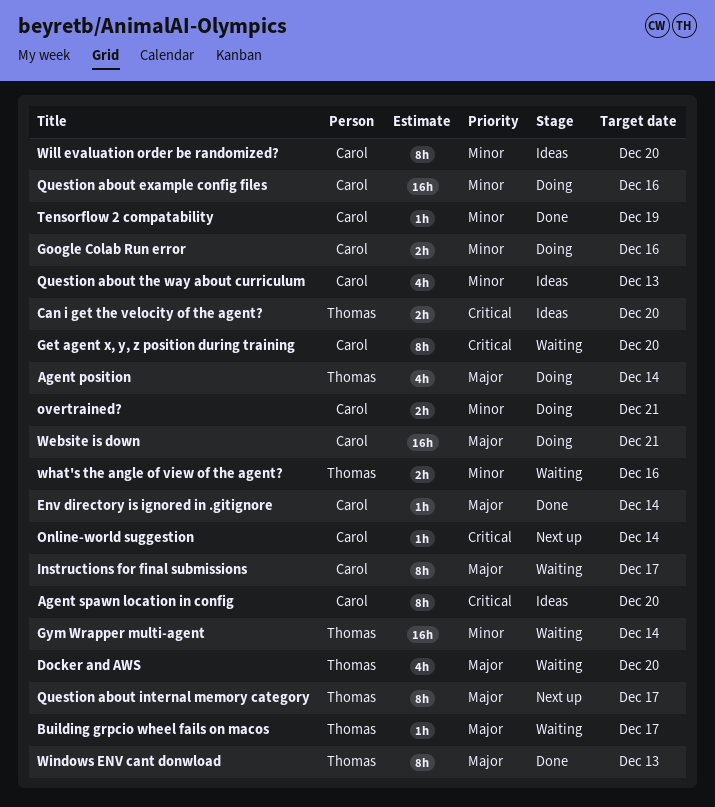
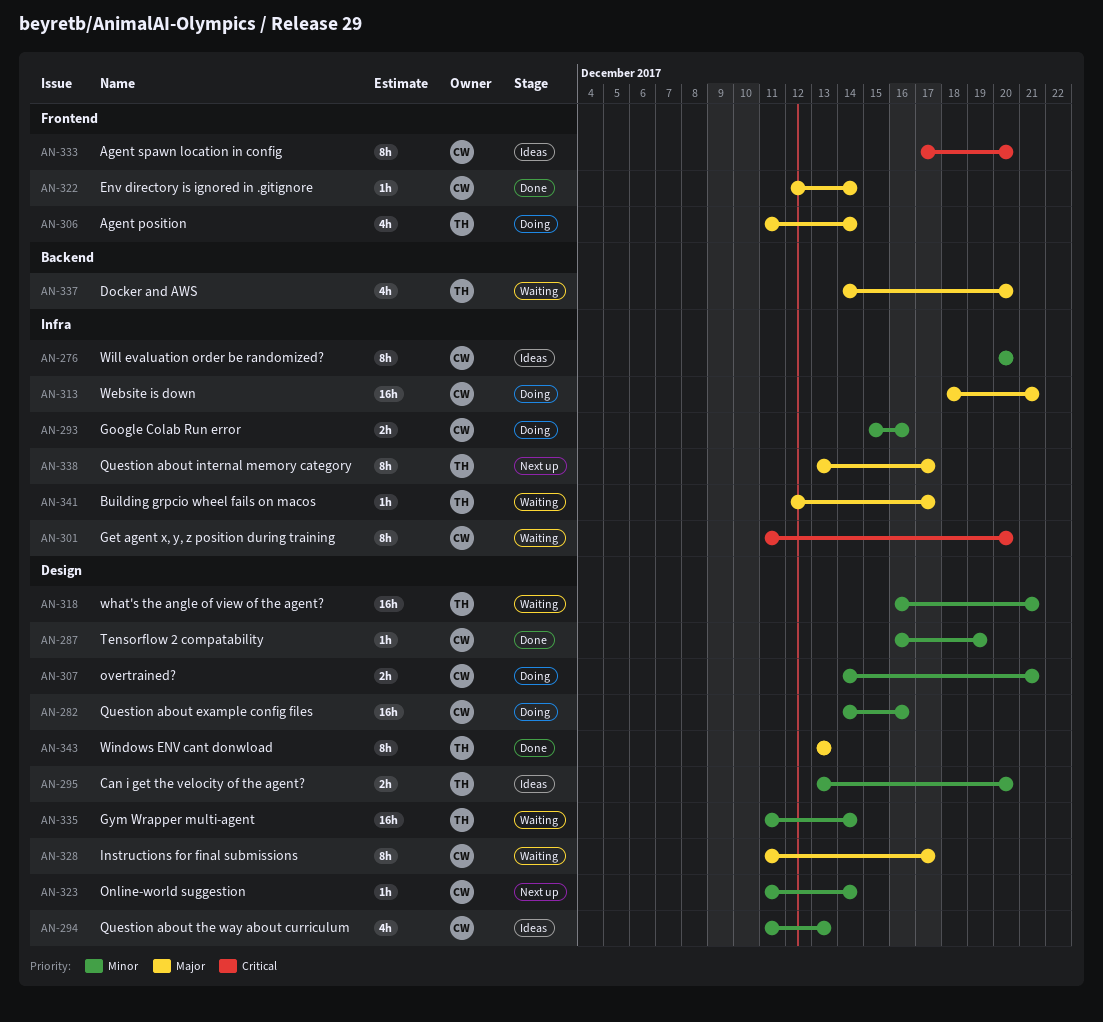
Can i get the velocity of the agent?, priority: Critical -> Minor
Online-world suggestion, priority: Critical -> Minor
what's the angle of view of the agent?, estimate: 2h -> 16h
what's the angle of view of the agent?, due: Dec 16 -> Dec 21

